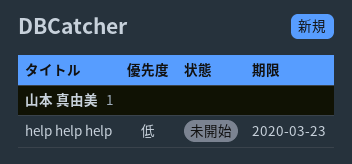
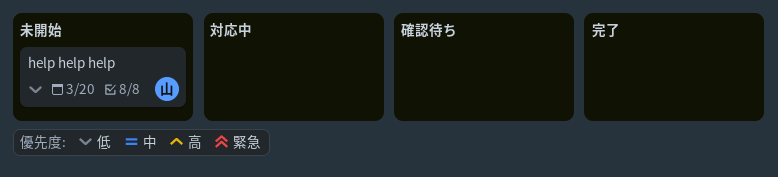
help help help, due: Mar 23 -> Mar 20

